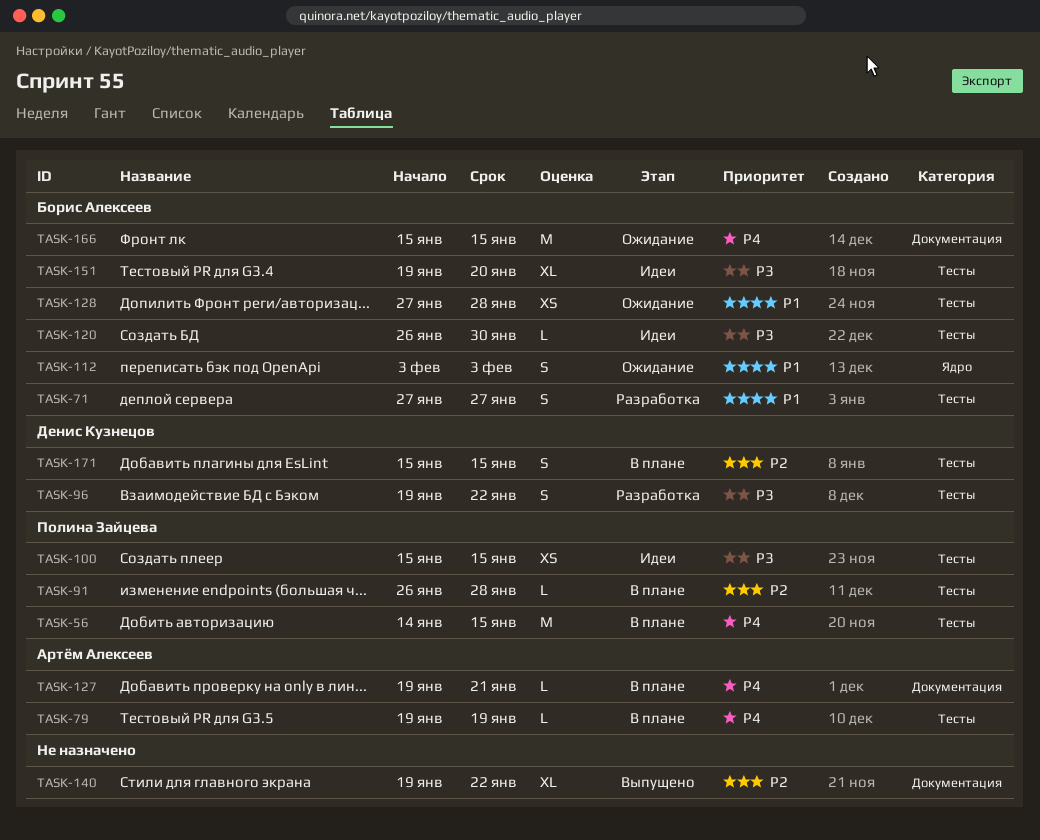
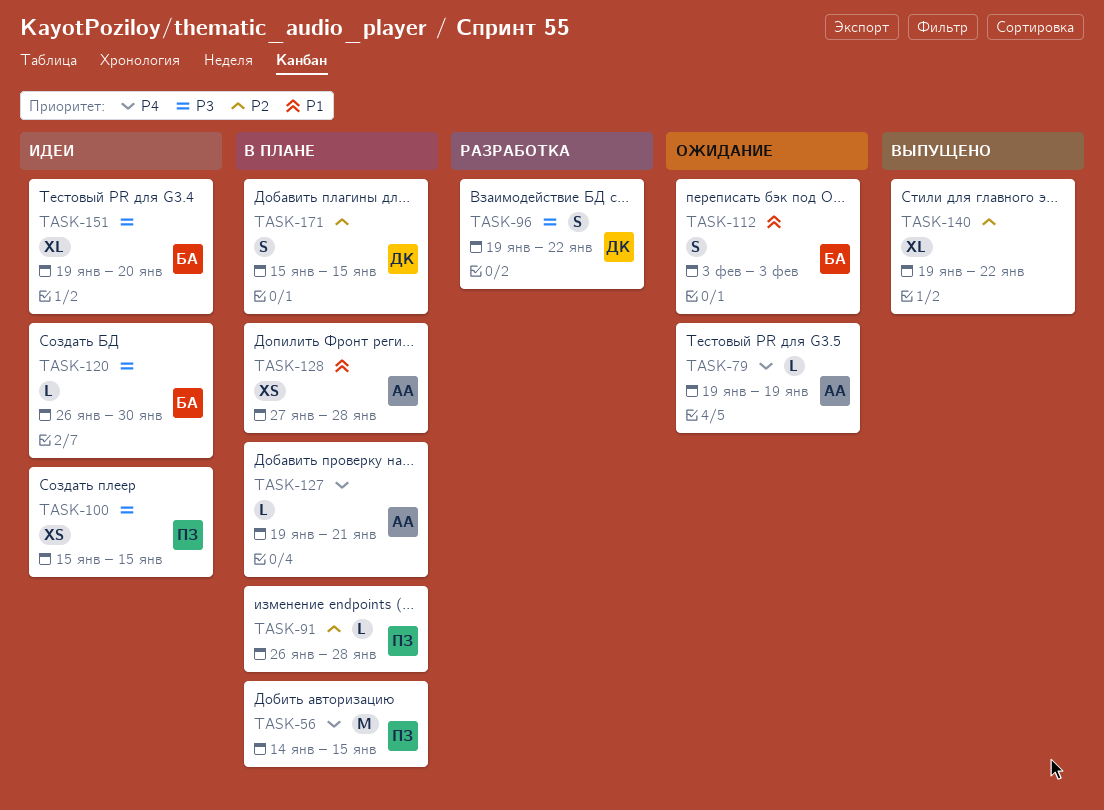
TASK-71: present -> none
TASK-79, status: В плане -> Ожидание
TASK-128, status: Ожидание -> В плане
TASK-128, owner: Борис Алексеев -> Артём Алексеев
TASK-166: present -> none

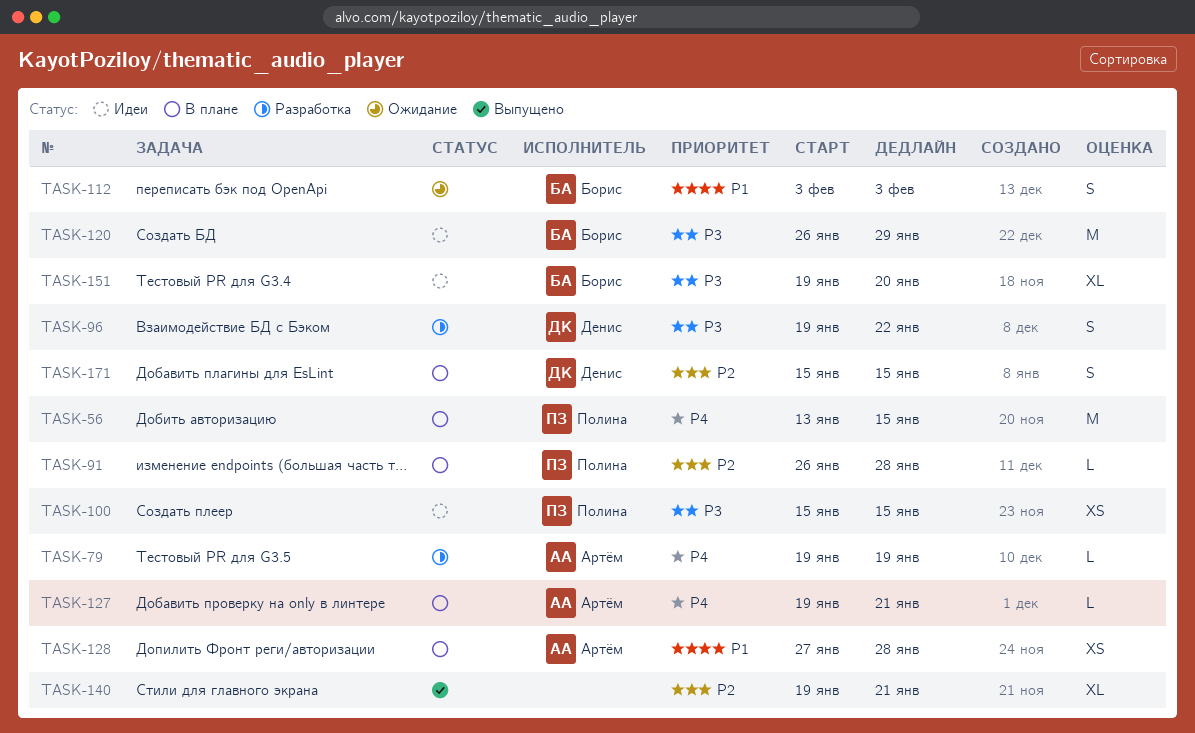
TASK-56, start: Jan 14 -> Jan 13
TASK-79, status: Ожидание -> Разработка
TASK-120, estimate: L -> M
TASK-120, due: Jan 30 -> Jan 29
TASK-140, due: Jan 22 -> Jan 21

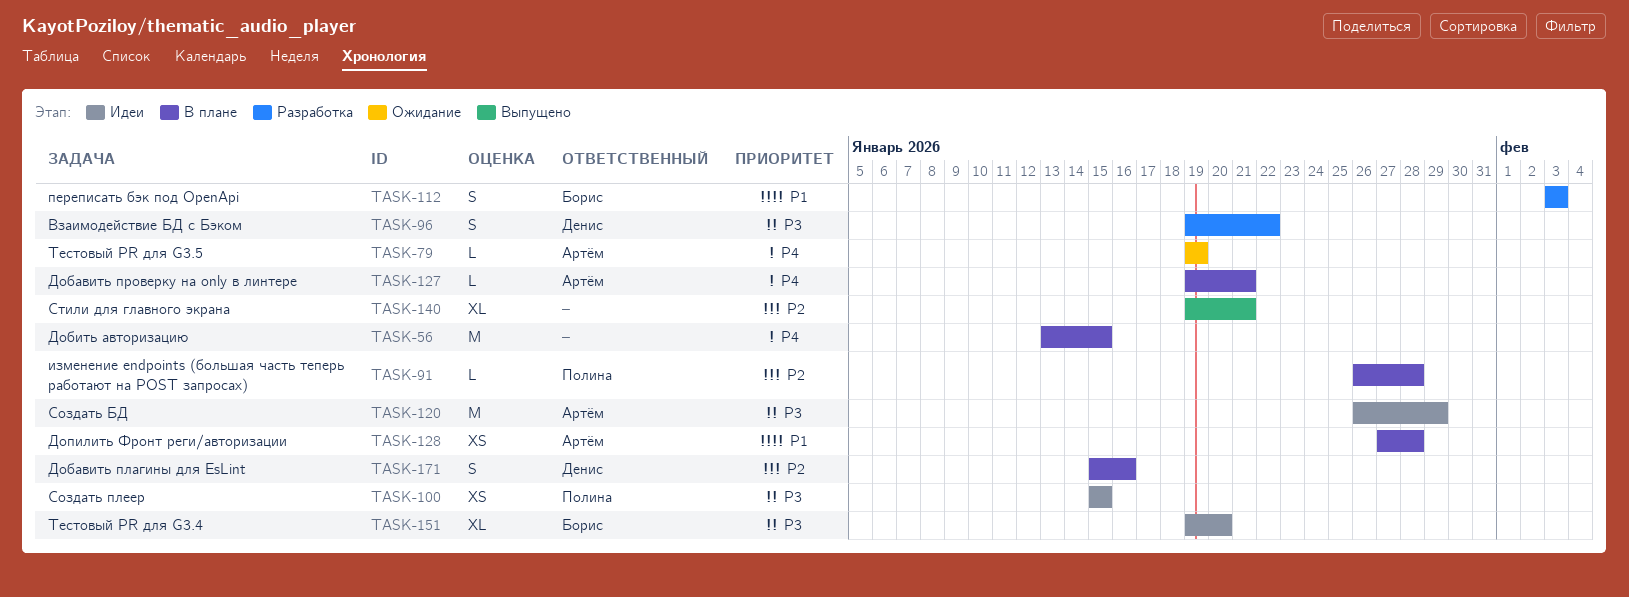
TASK-56, owner: Полина -> none
TASK-79, status: Разработка -> Ожидание
TASK-112, status: Ожидание -> Разработка
TASK-120, owner: Борис -> Артём
TASK-171, due: Jan 15 -> Jan 16

